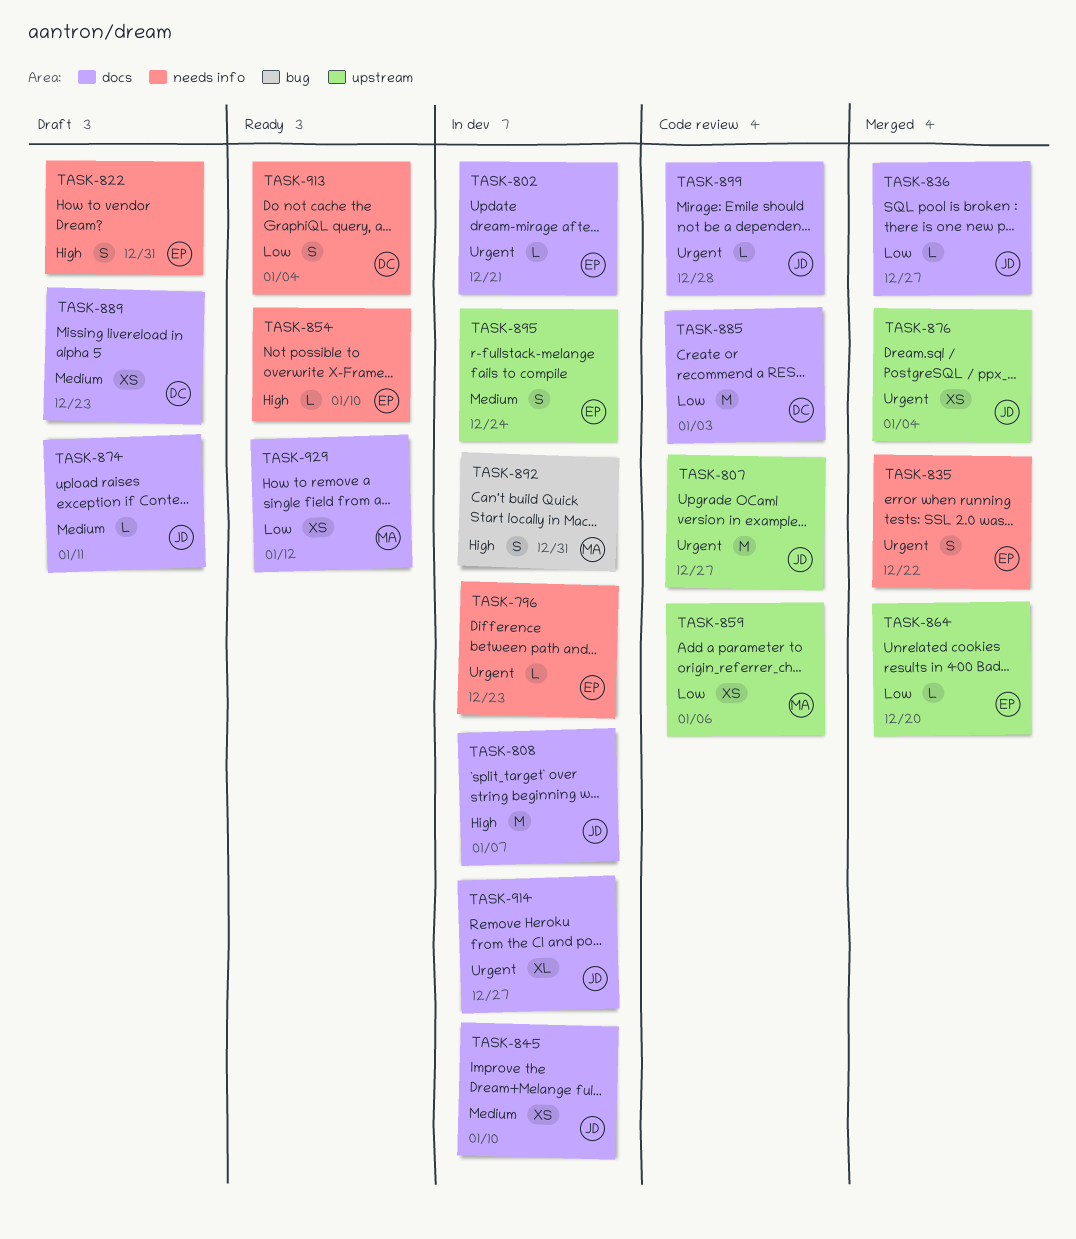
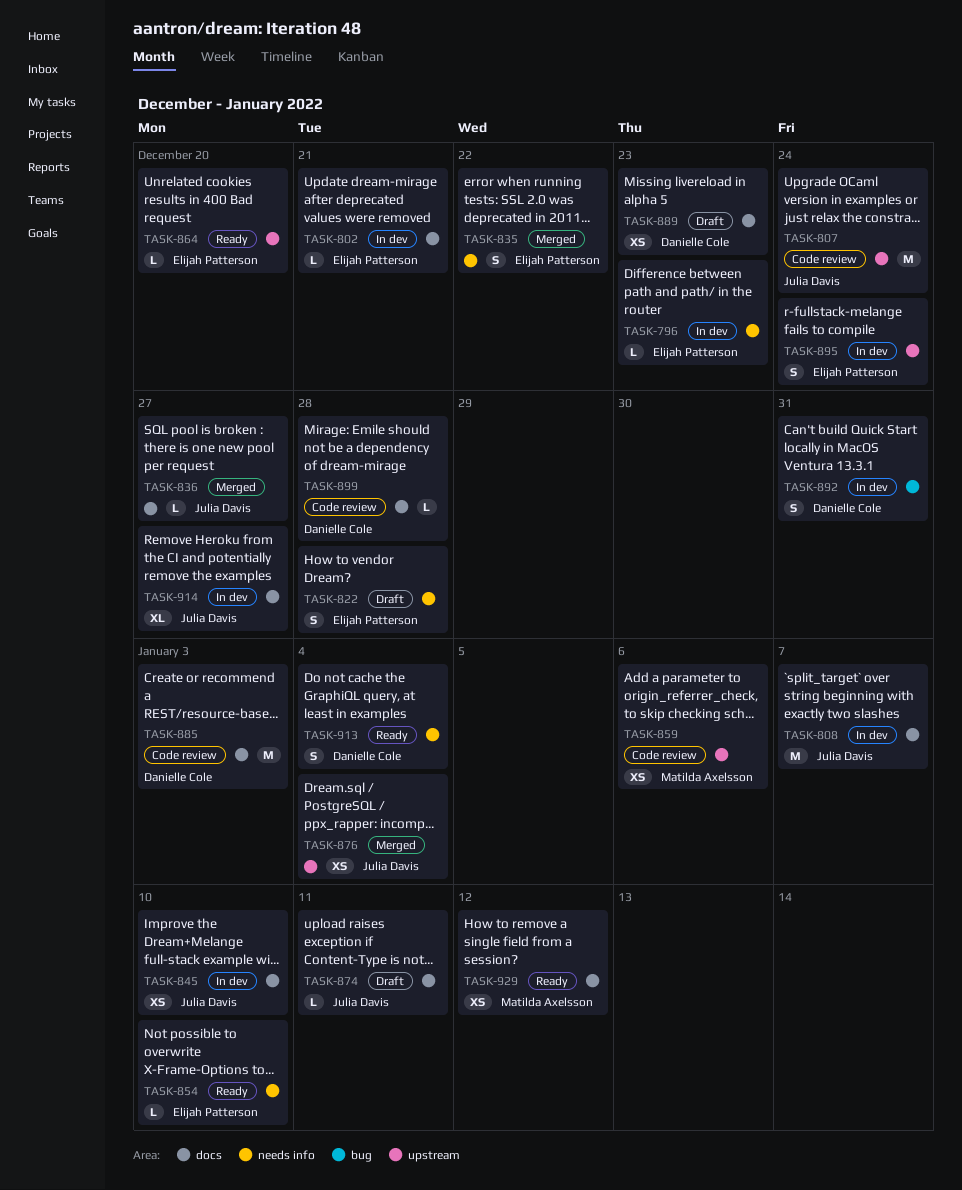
TASK-807, due: Dec 27 -> Dec 24
TASK-822, due: Dec 31 -> Dec 28
TASK-864, status: Merged -> Ready
TASK-892, owner: Matilda Axelsson -> Danielle Cole
TASK-899, owner: Julia Davis -> Danielle Cole

